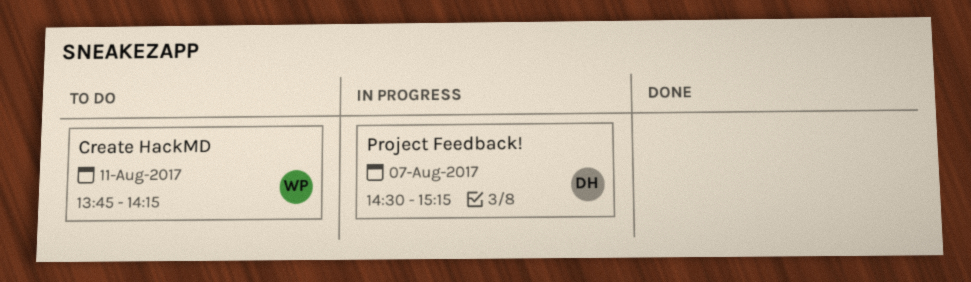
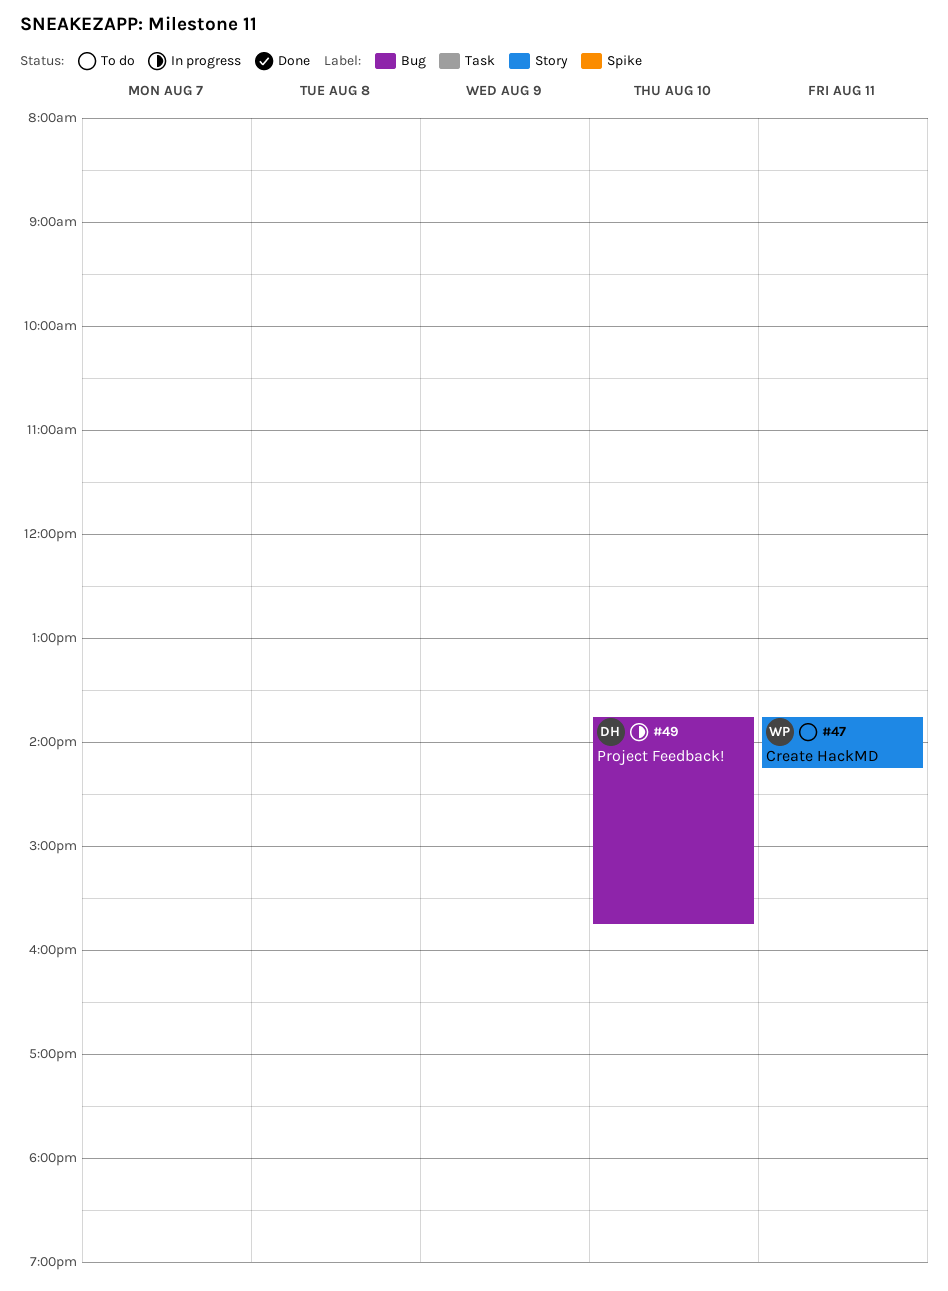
Project Feedback!, day: Aug 7 -> Aug 10
Project Feedback!, begins: 14:30 -> 13:45
Project Feedback!, ends: 15:15 -> 15:45

